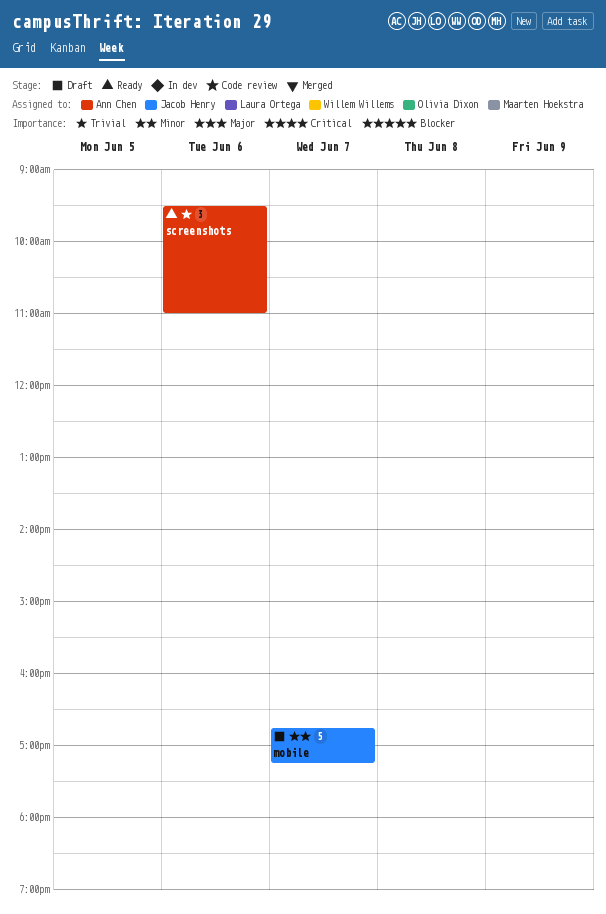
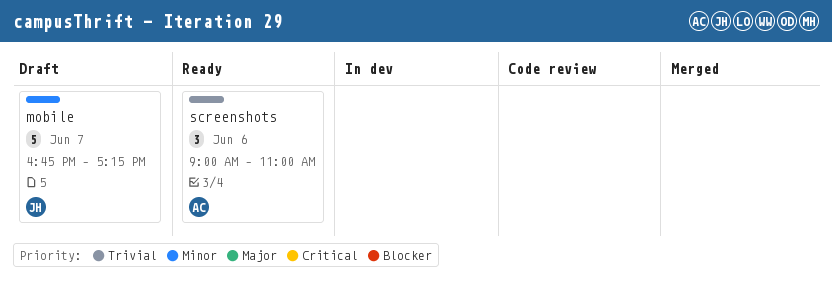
screenshots, begins: 09:30 -> 09:00

